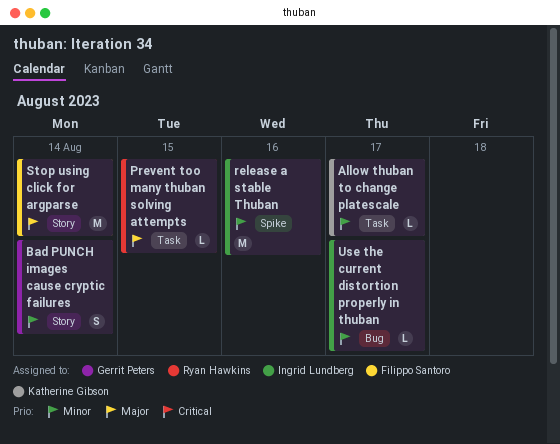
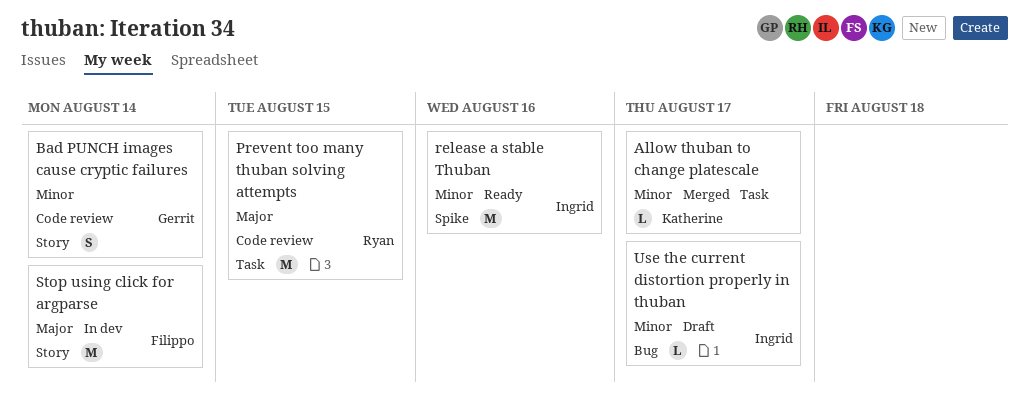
Prevent too many thuban solving attempts, estimate: L -> M

